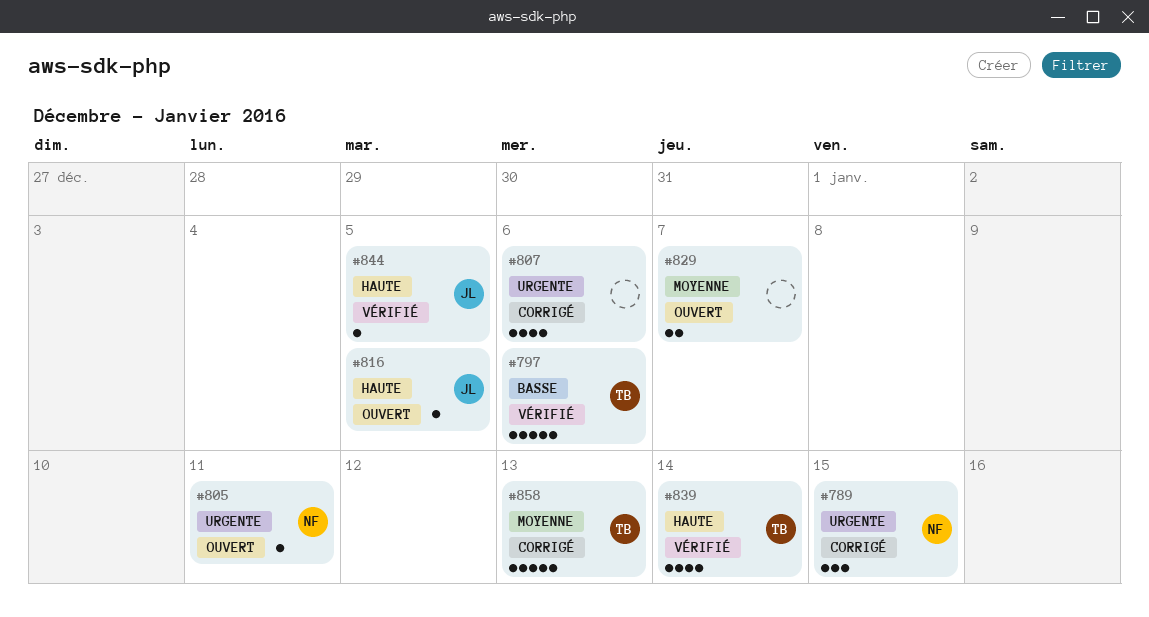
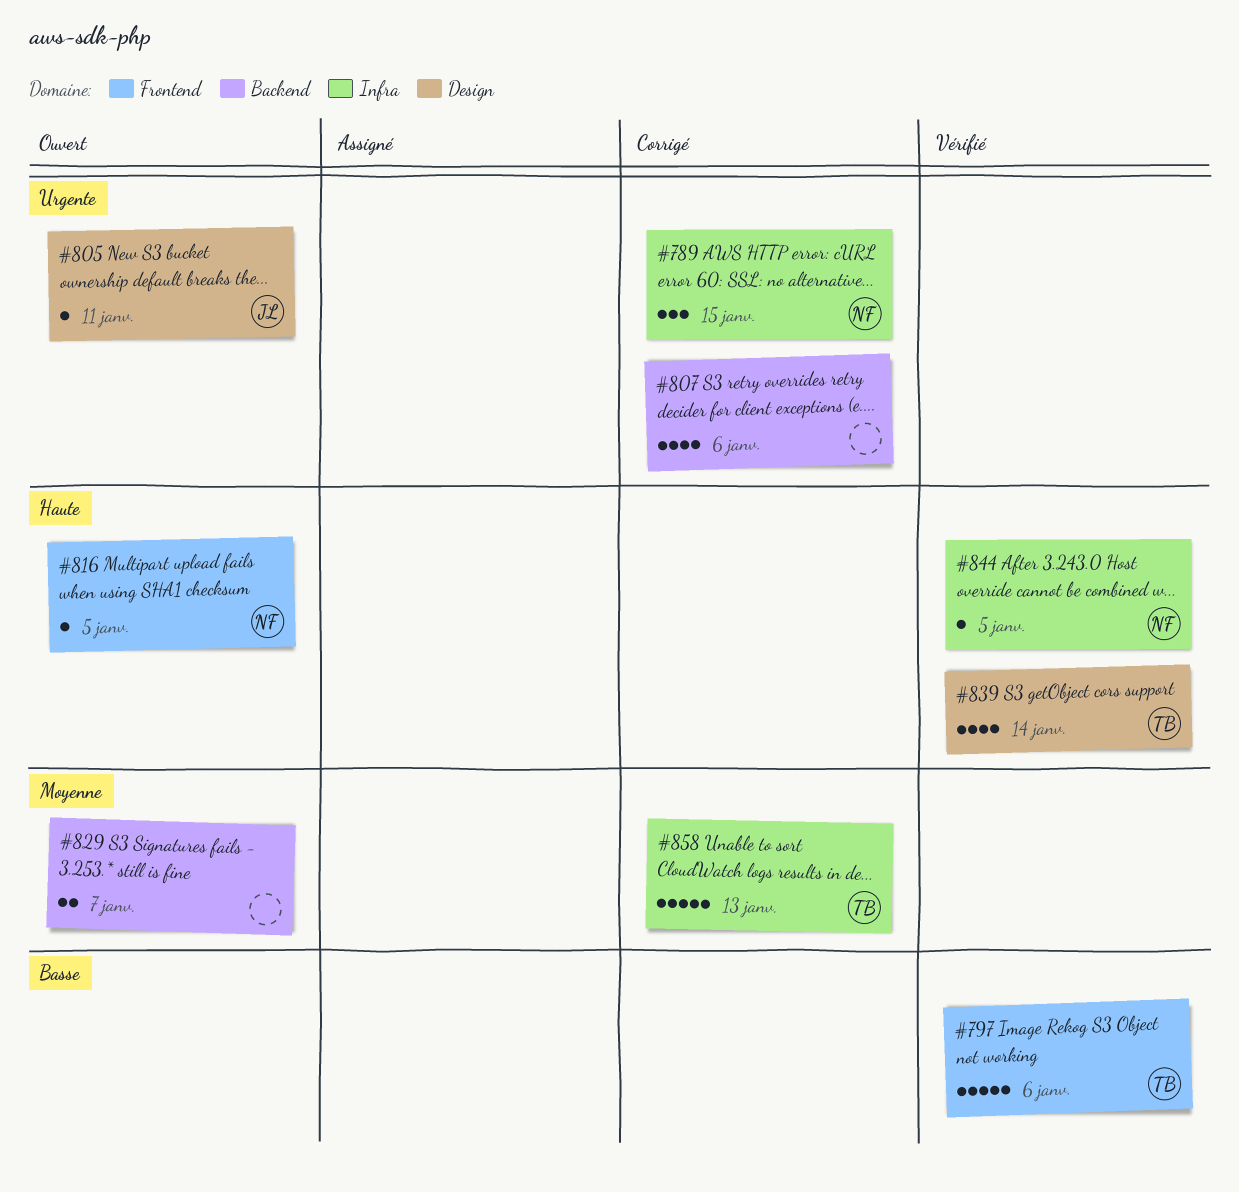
#805, owner: NF -> JL
#816, owner: JL -> NF
#844, owner: JL -> NF

